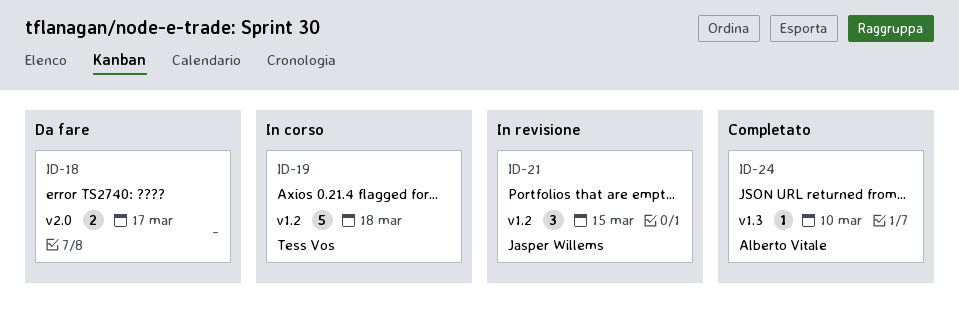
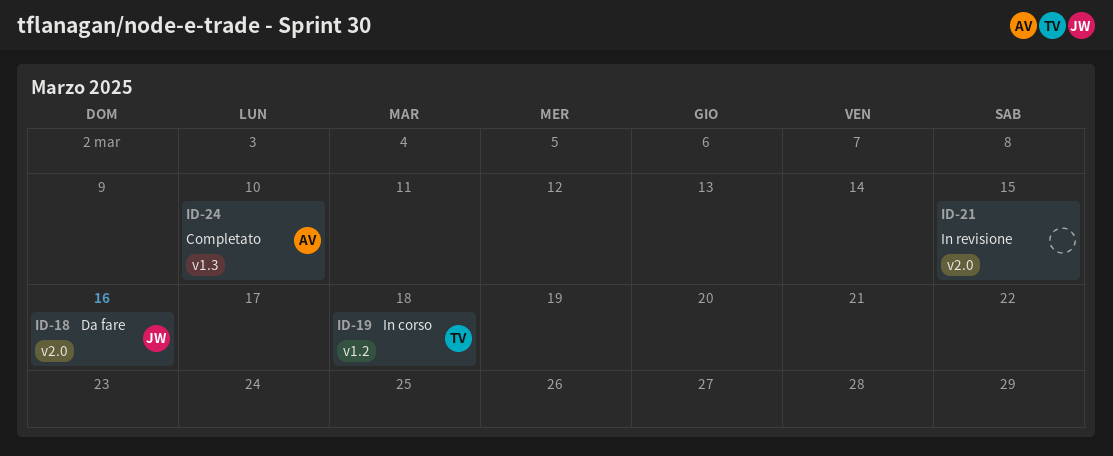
ID-18, owner: none -> Jasper Willems
ID-18, due: Mar 17 -> Mar 16
ID-21, owner: Jasper Willems -> none
ID-21, label: v1.2 -> v2.0

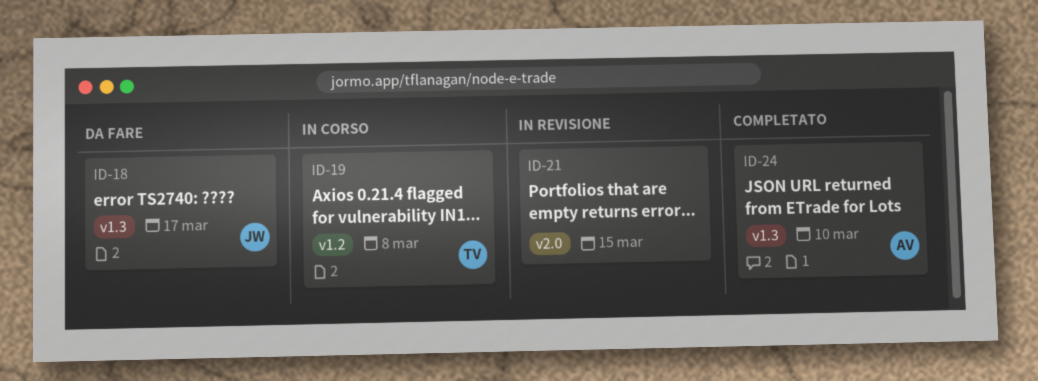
ID-18, label: v2.0 -> v1.3
ID-18, due: Mar 16 -> Mar 17
ID-19, due: Mar 18 -> Mar 8

